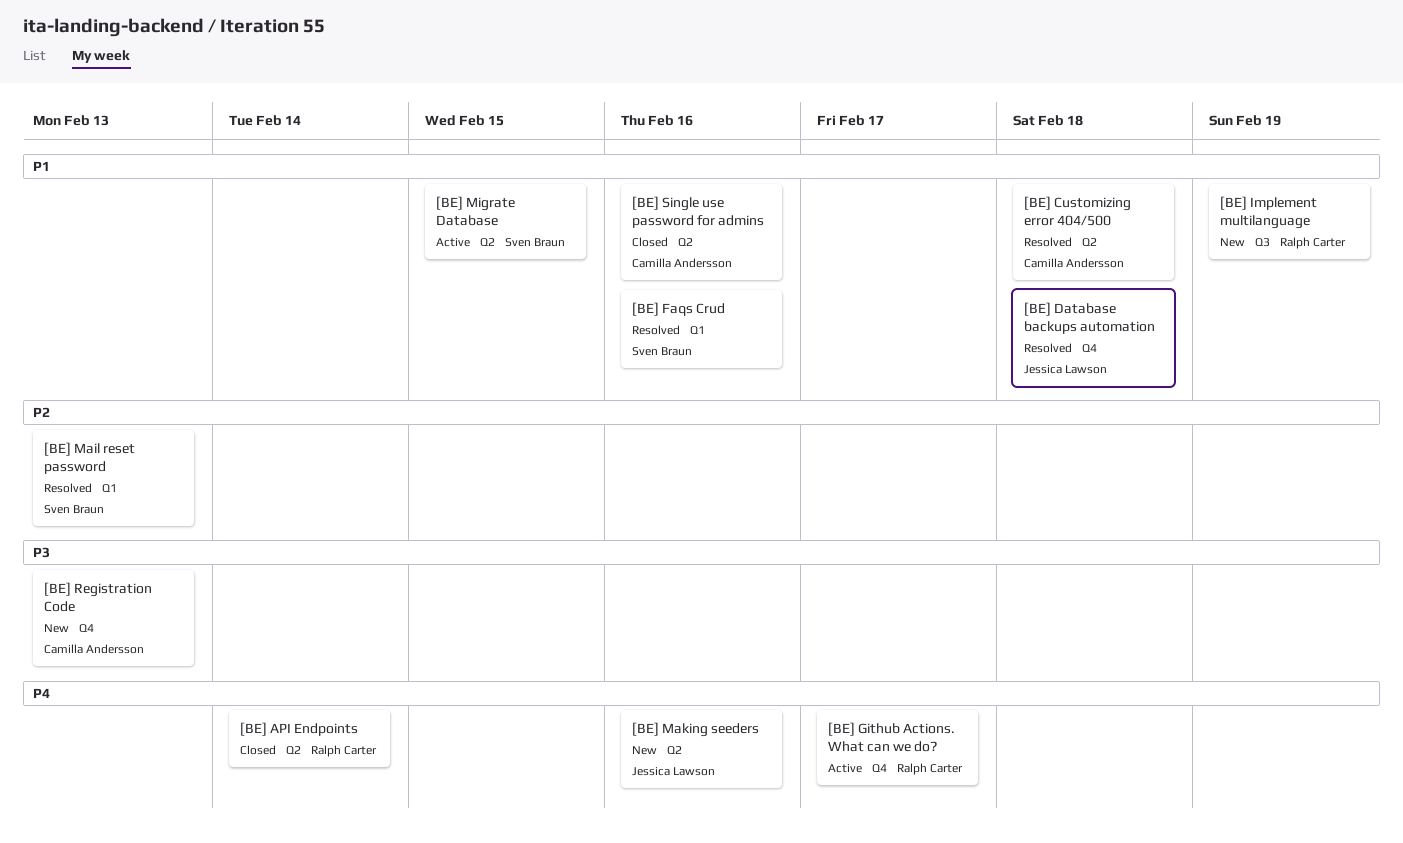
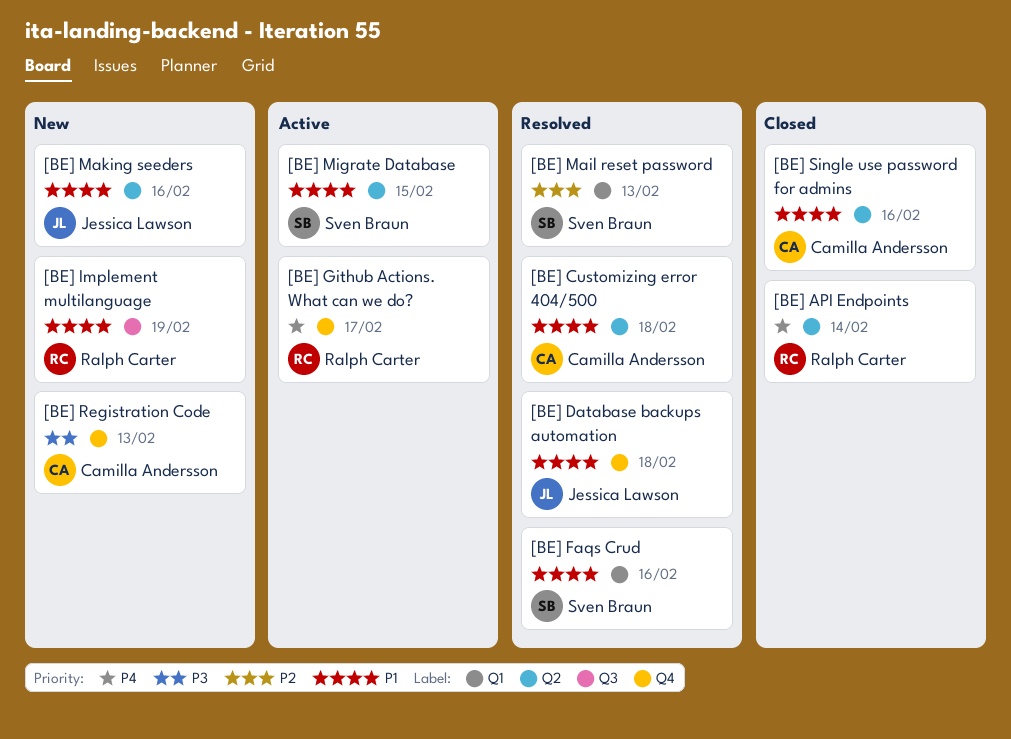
[BE] Making seeders, priority: P4 -> P1

